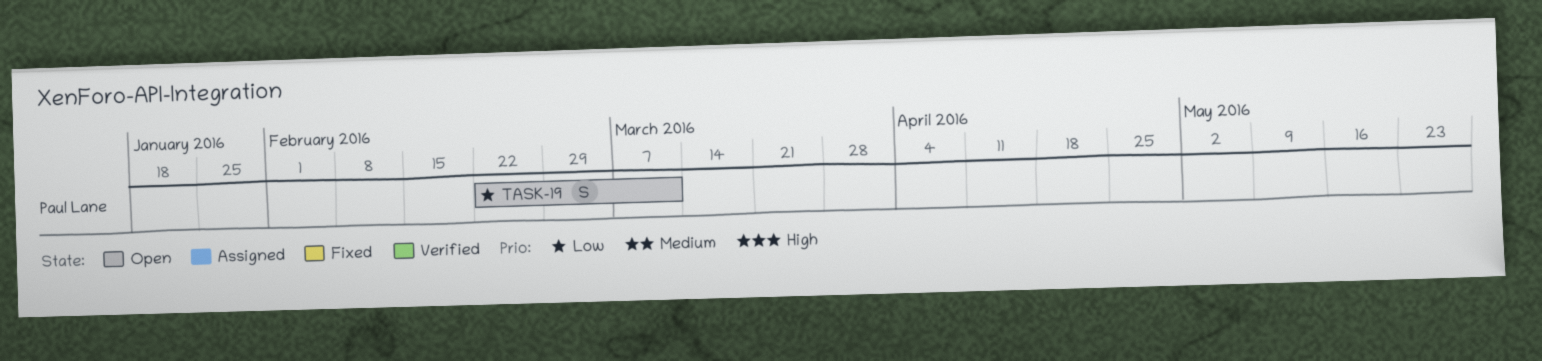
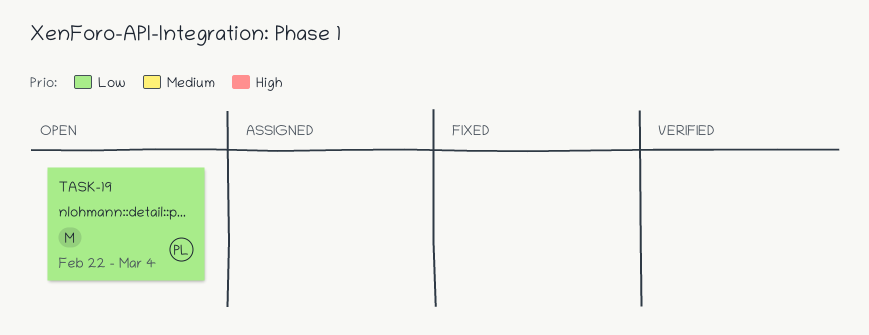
TASK-19, estimate: S -> M
TASK-19, due: Mar 11 -> Mar 4

